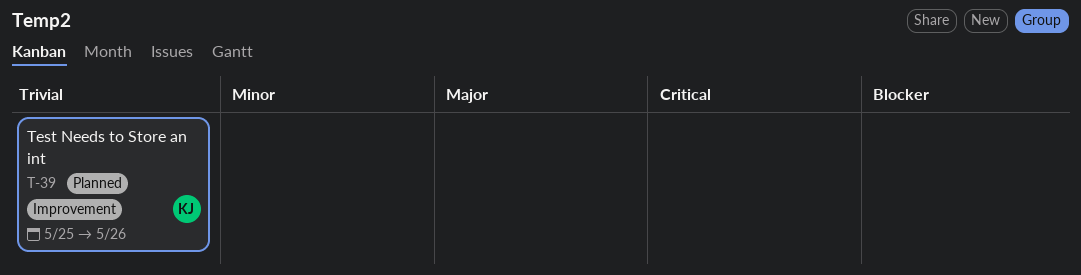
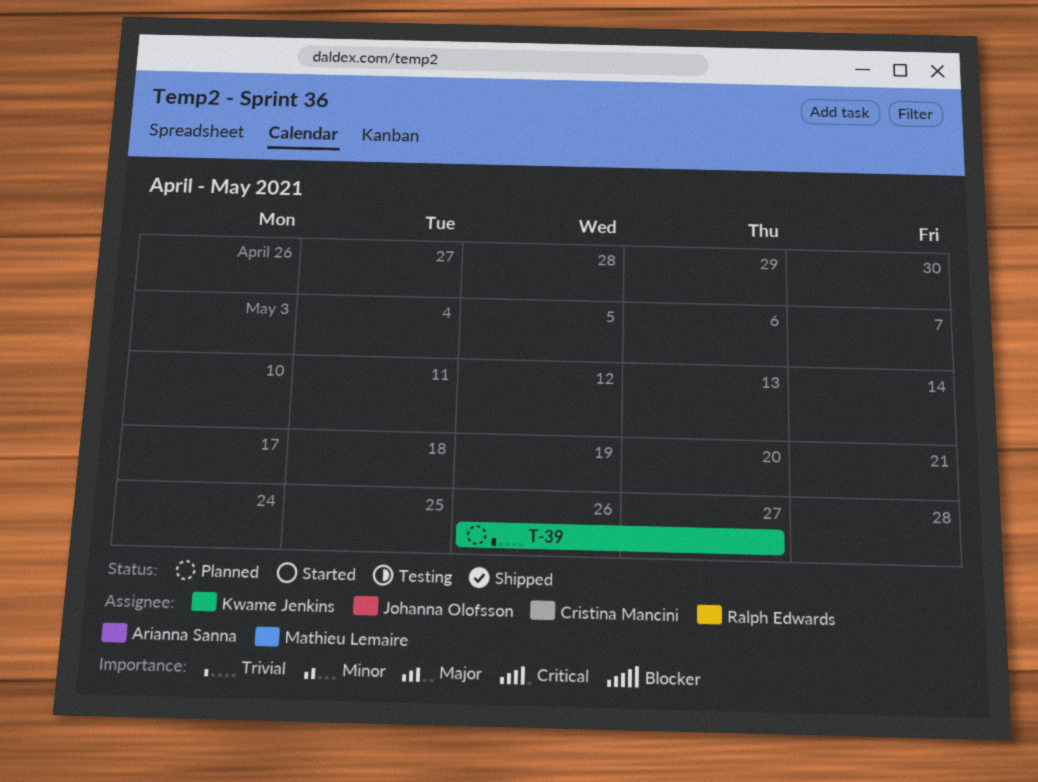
T-39, start: May 25 -> May 26
T-39, due: May 26 -> May 27

